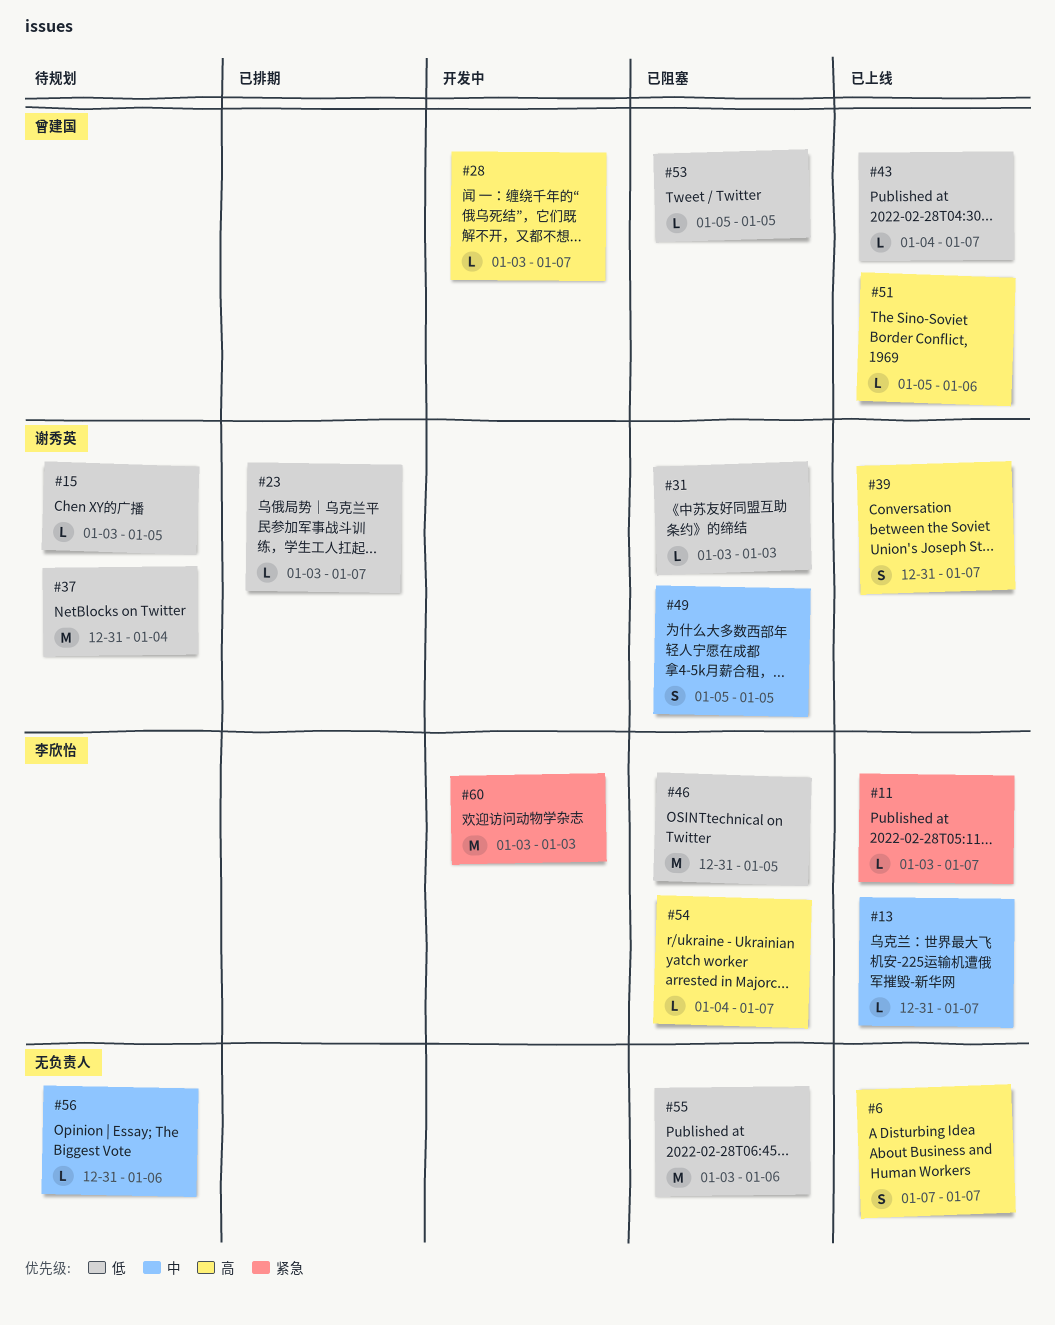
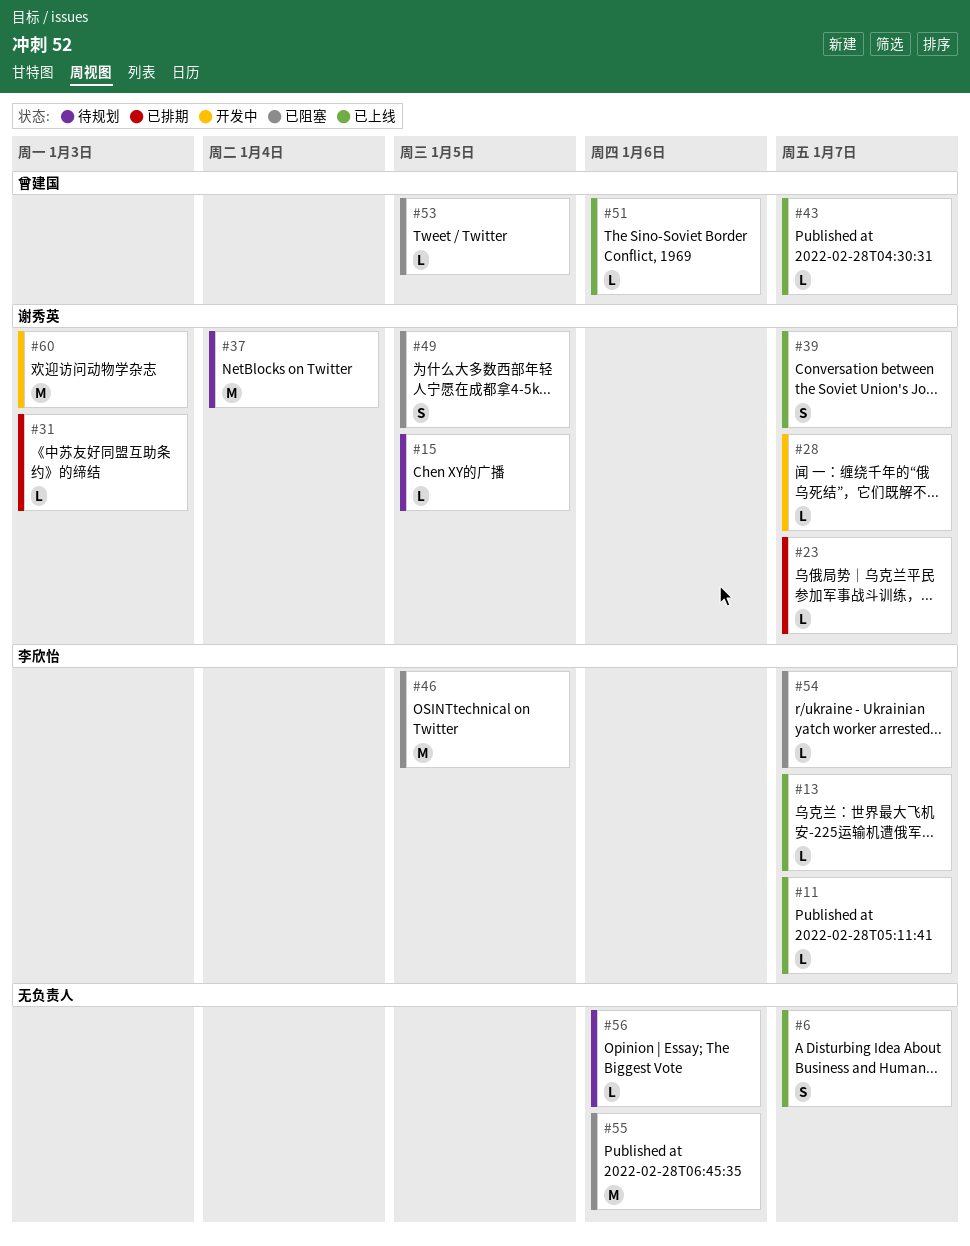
#28, owner: 曾建国 -> 谢秀英
#31, status: 已阻塞 -> 已排期
#60, owner: 李欣怡 -> 谢秀英

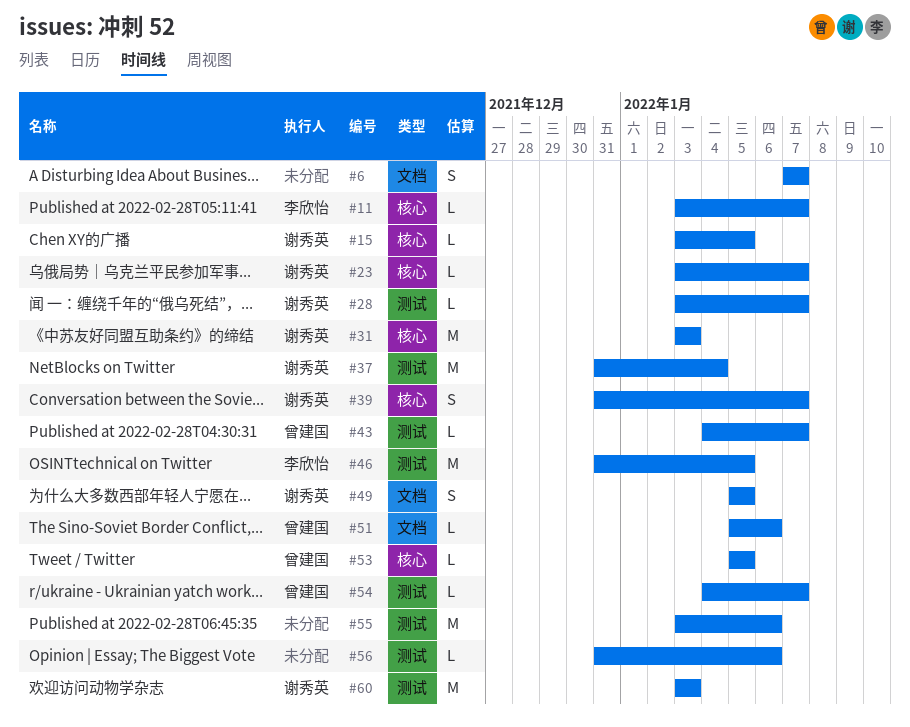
#13: present -> none
#31, estimate: L -> M
#54, owner: 李欣怡 -> 曾建国

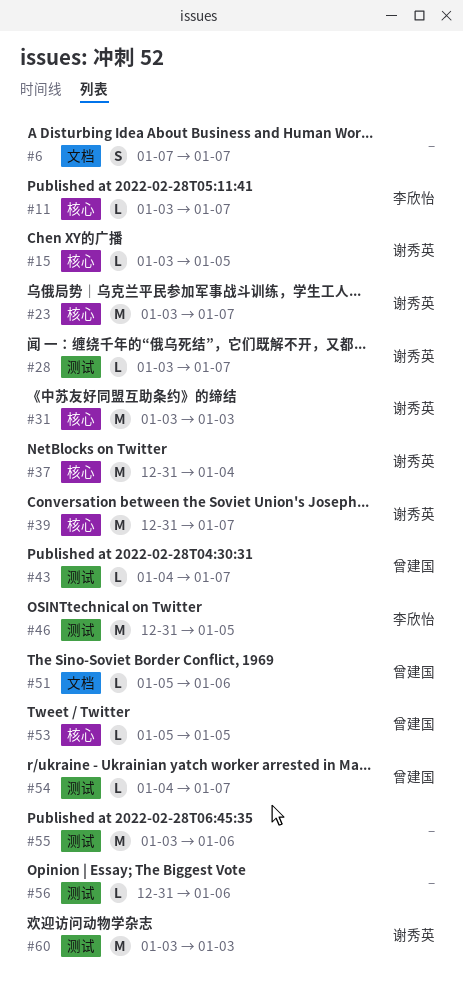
#23, estimate: L -> M
#37, label: 测试 -> 核心
#39, estimate: S -> M
#49: present -> none

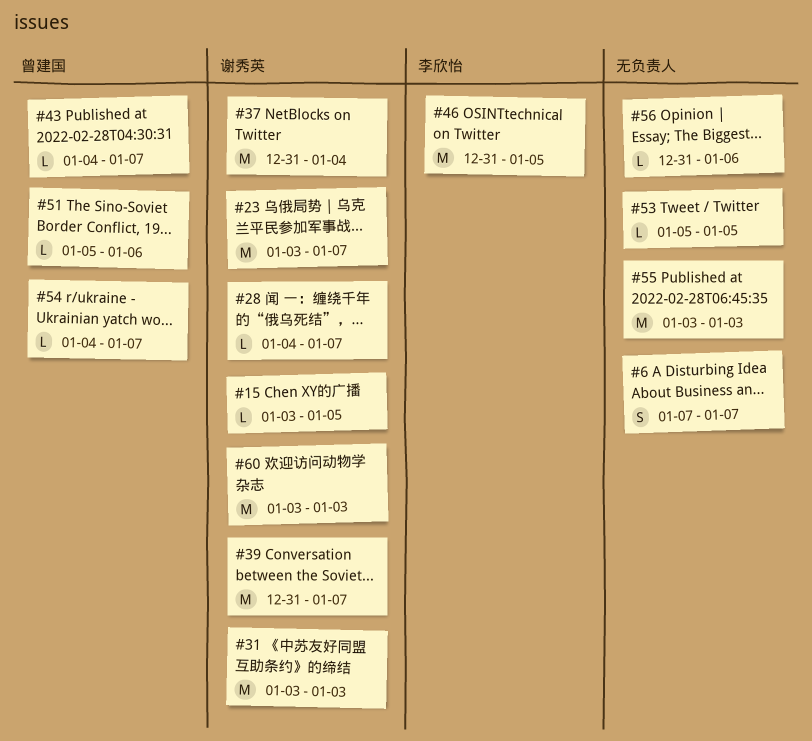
#11: present -> none
#28, start: Jan 3 -> Jan 4
#53, owner: 曾建国 -> none
#55, due: Jan 6 -> Jan 3

